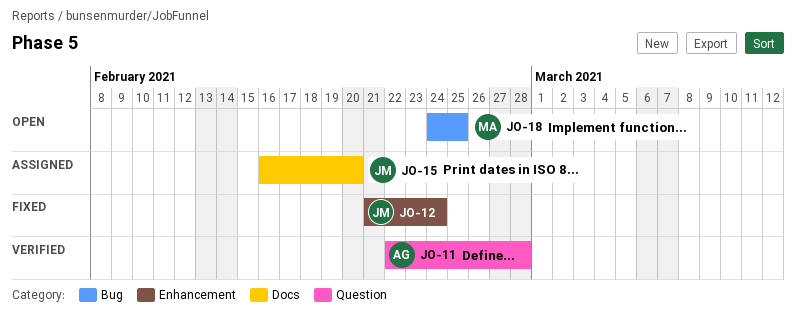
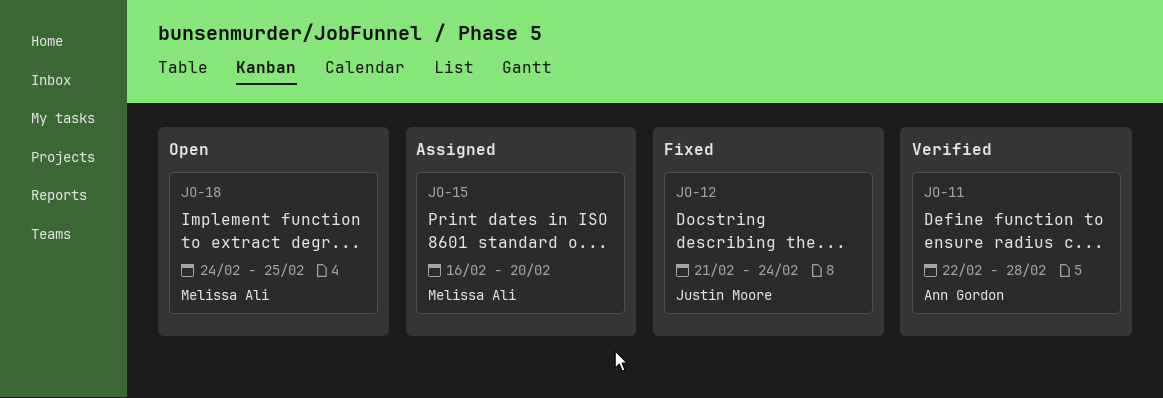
JO-15, owner: Justin Moore -> Melissa Ali

